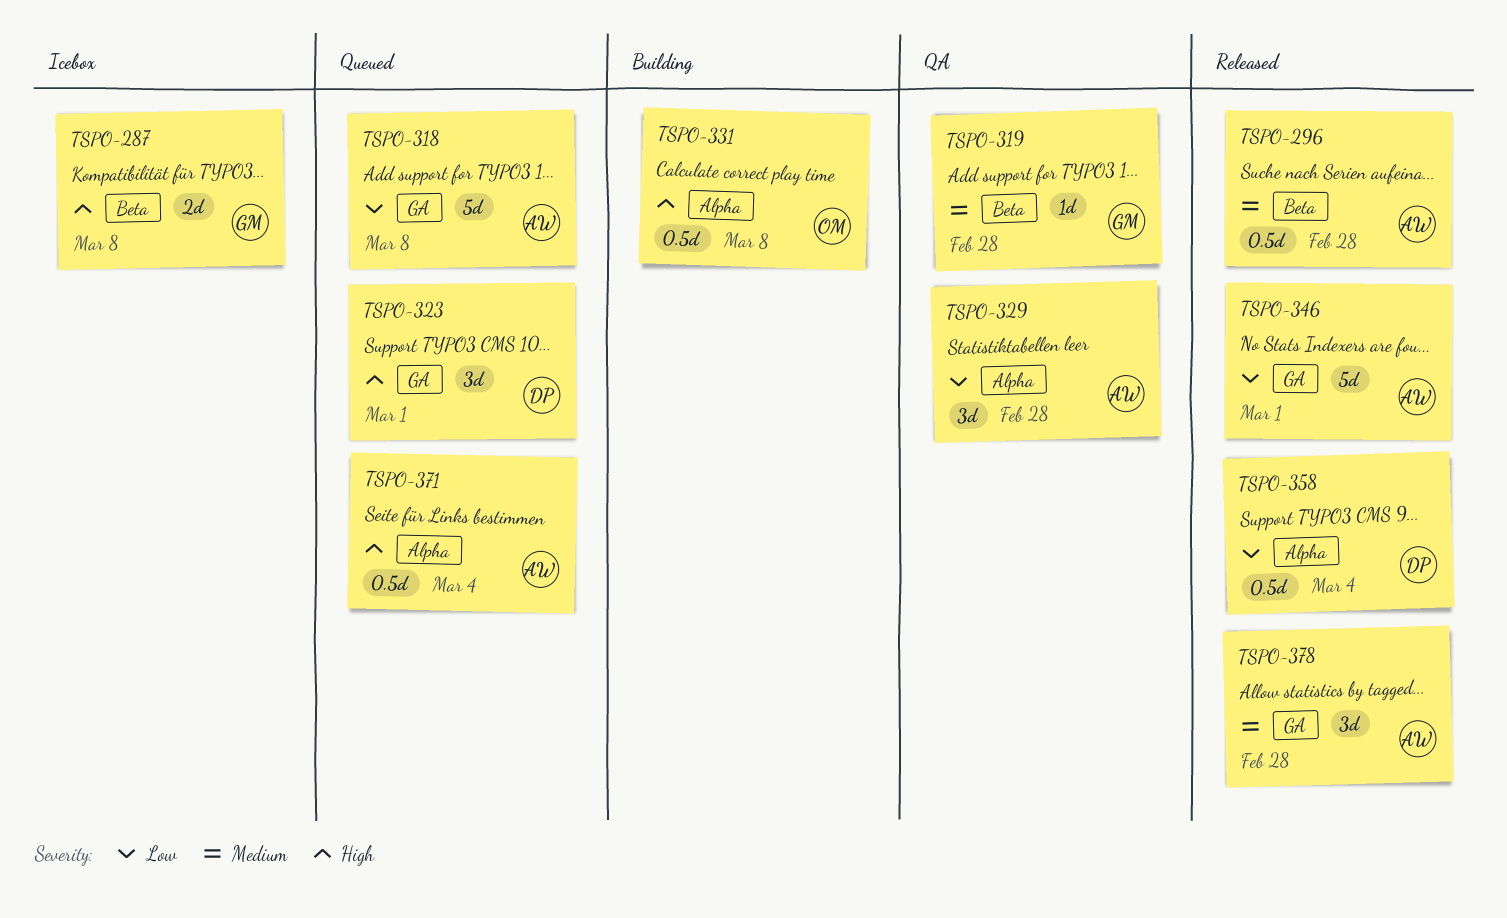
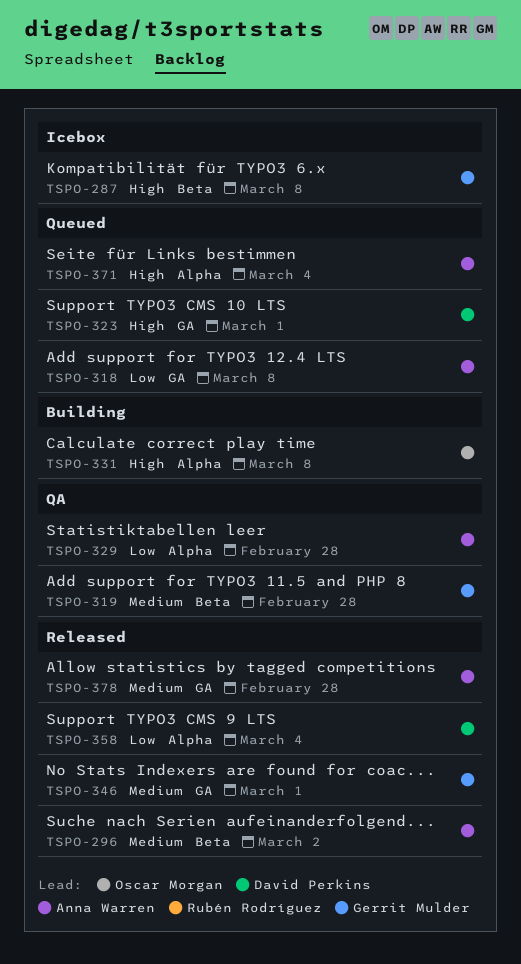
TSPO-296, due: Feb 28 -> Mar 2
TSPO-346, owner: Anna Warren -> Gerrit Mulder
TSPO-346, priority: Low -> Medium

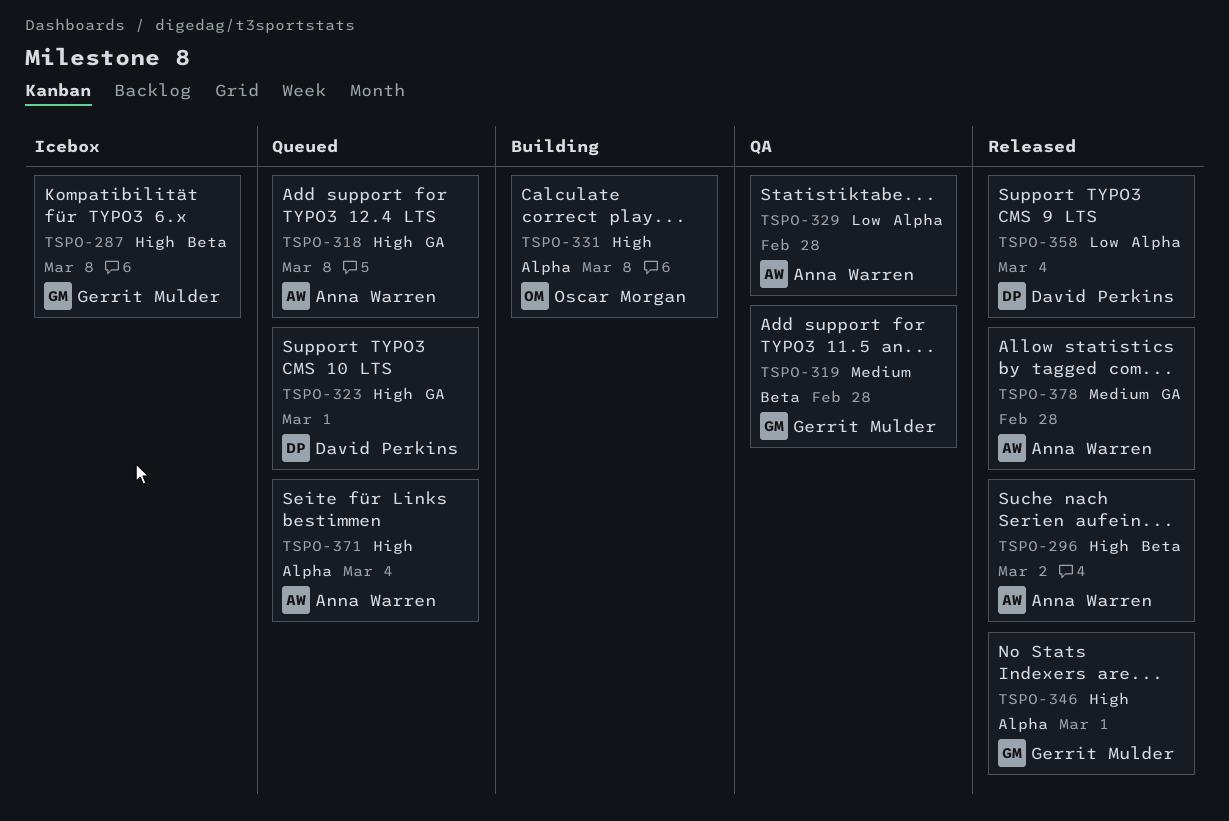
TSPO-296, priority: Medium -> High
TSPO-318, priority: Low -> High
TSPO-346, priority: Medium -> High
TSPO-346, label: GA -> Alpha

